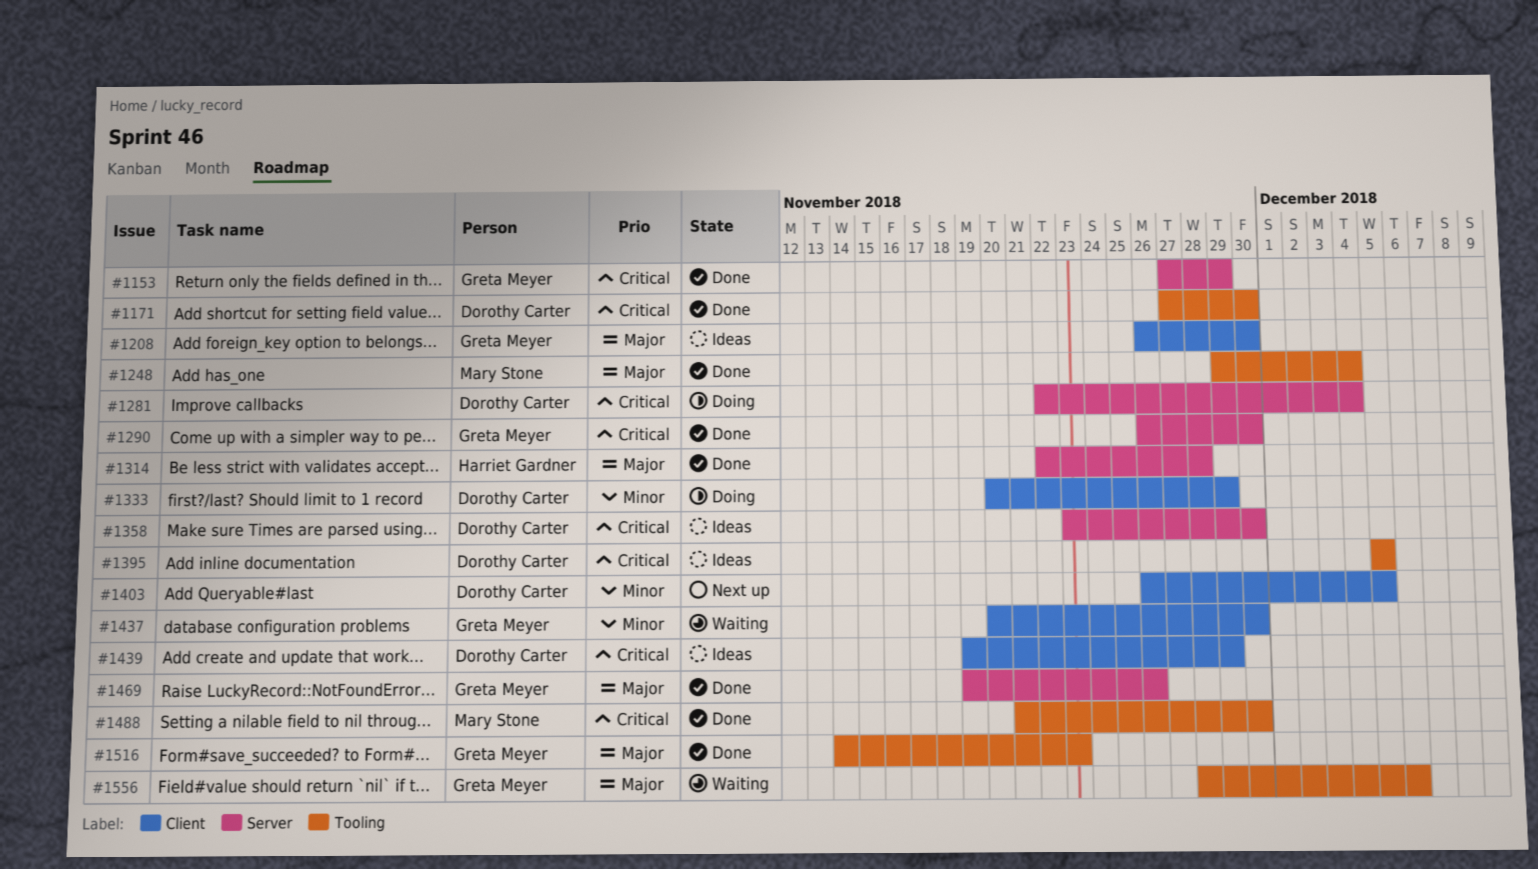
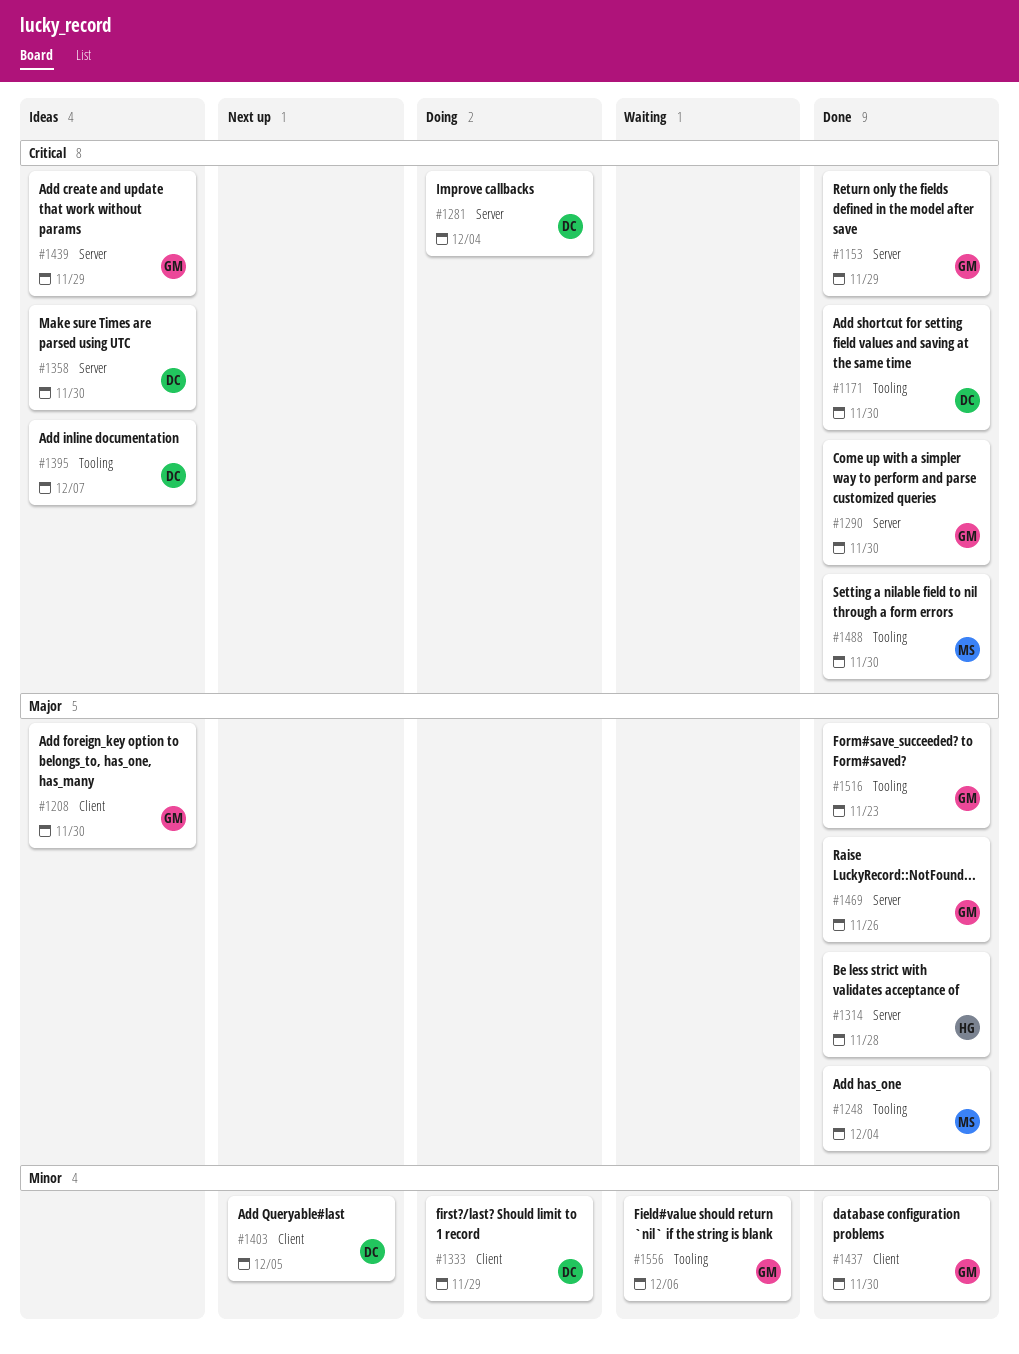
#1395, due: Dec 5 -> Dec 7
#1437, status: Waiting -> Done
#1439, owner: Dorothy Carter -> Greta Meyer
#1439, label: Client -> Server
#1556, priority: Major -> Minor

